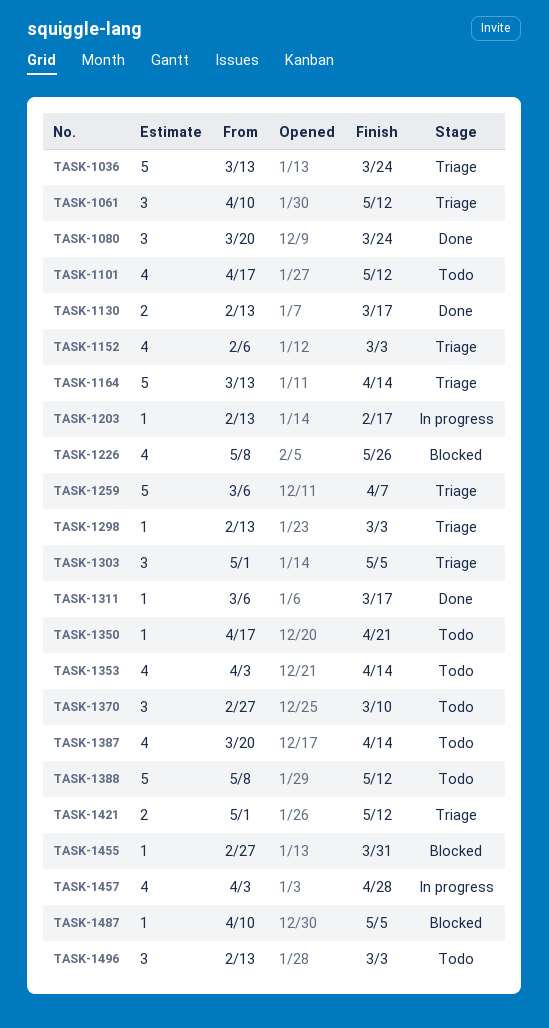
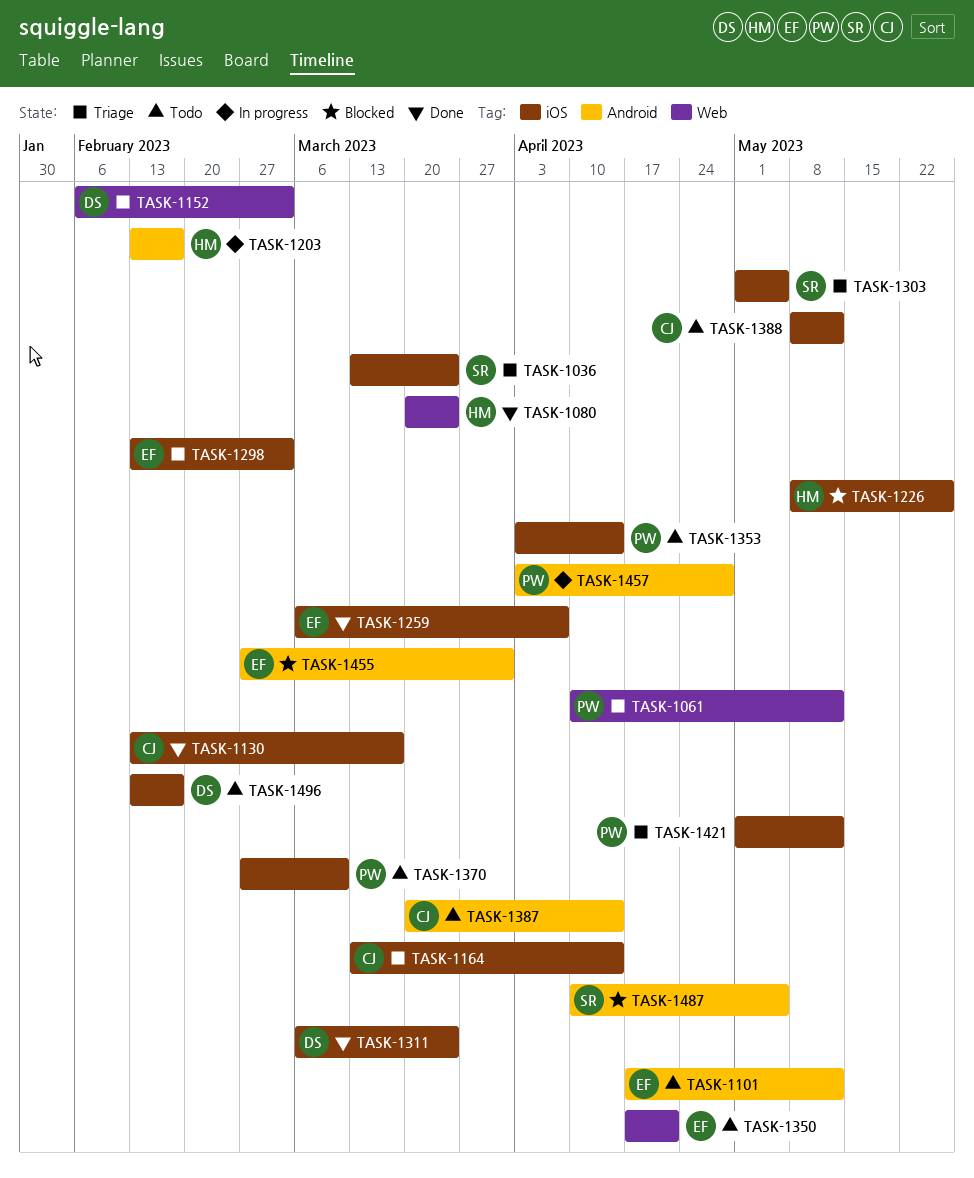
TASK-1259, status: Triage -> Done
TASK-1311, due: Mar 17 -> Mar 24
TASK-1496, due: Mar 3 -> Feb 17

